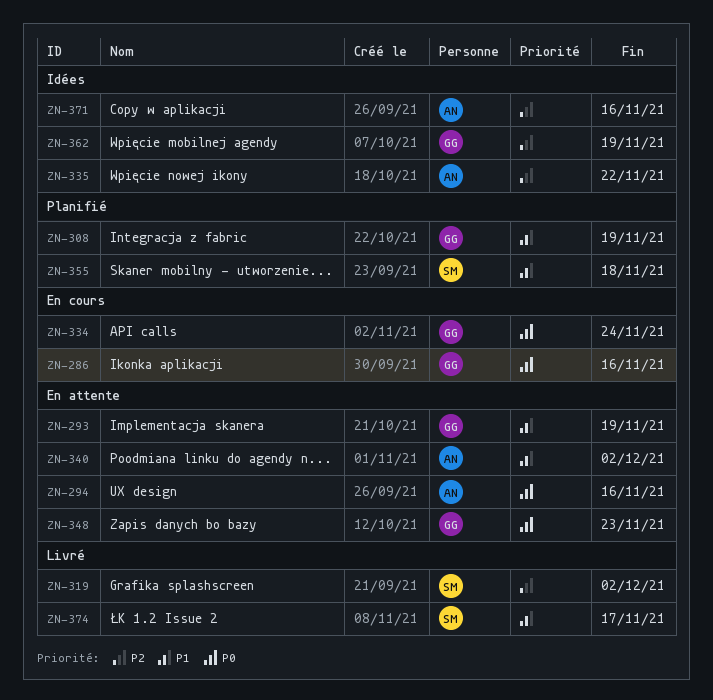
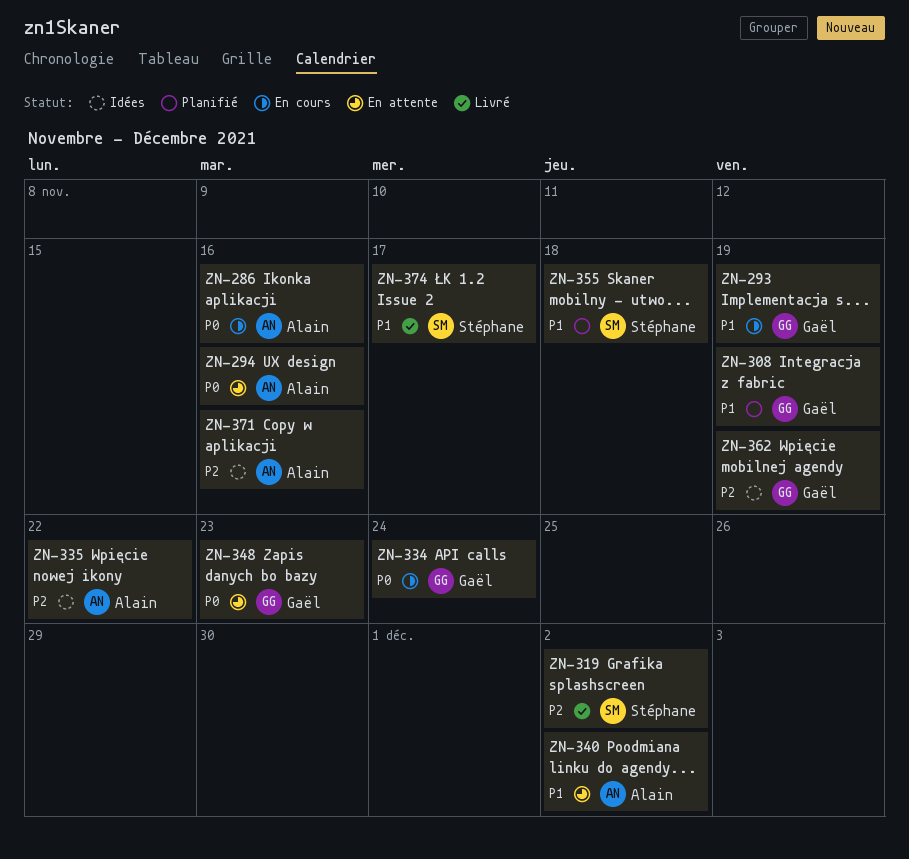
ZN-286, owner: Gaël -> Alain
ZN-293, status: En attente -> En cours

